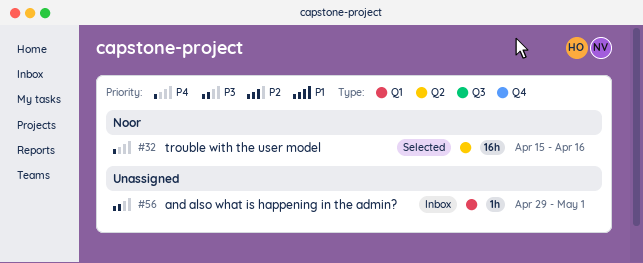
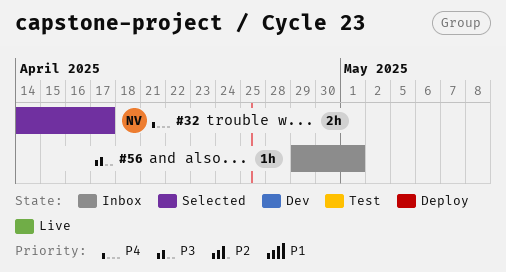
#32, estimate: 16h -> 2h
#32, start: Apr 15 -> Apr 14
#32, due: Apr 16 -> Apr 17

